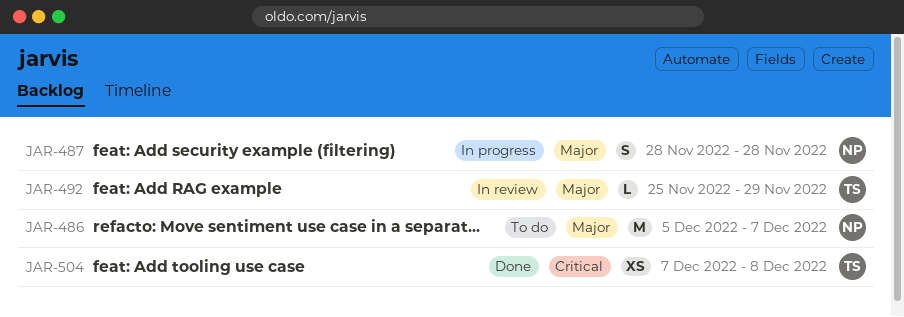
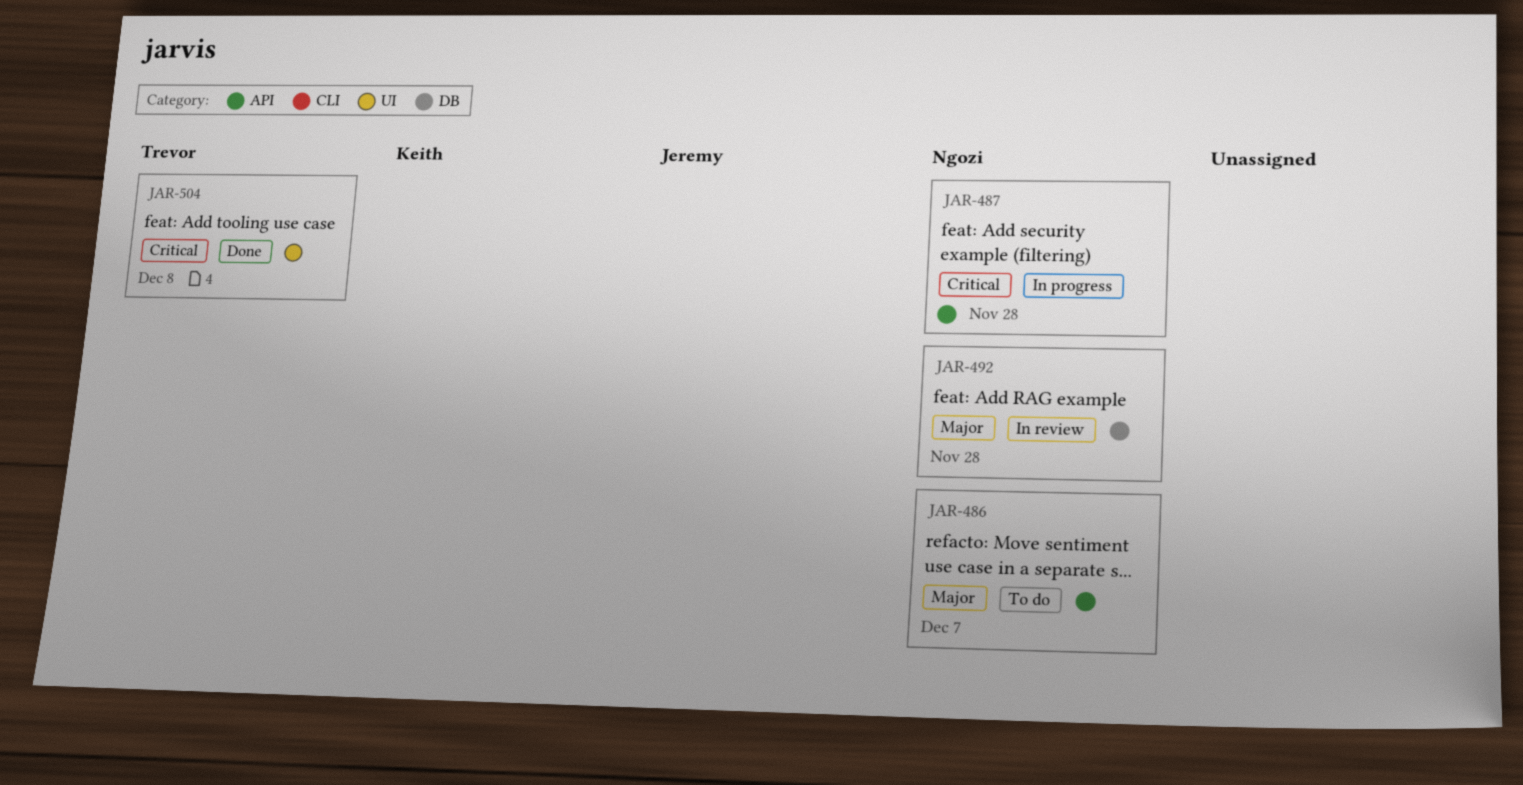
JAR-487, priority: Major -> Critical
JAR-492, owner: Trevor -> Ngozi
JAR-492, due: Nov 29 -> Nov 28

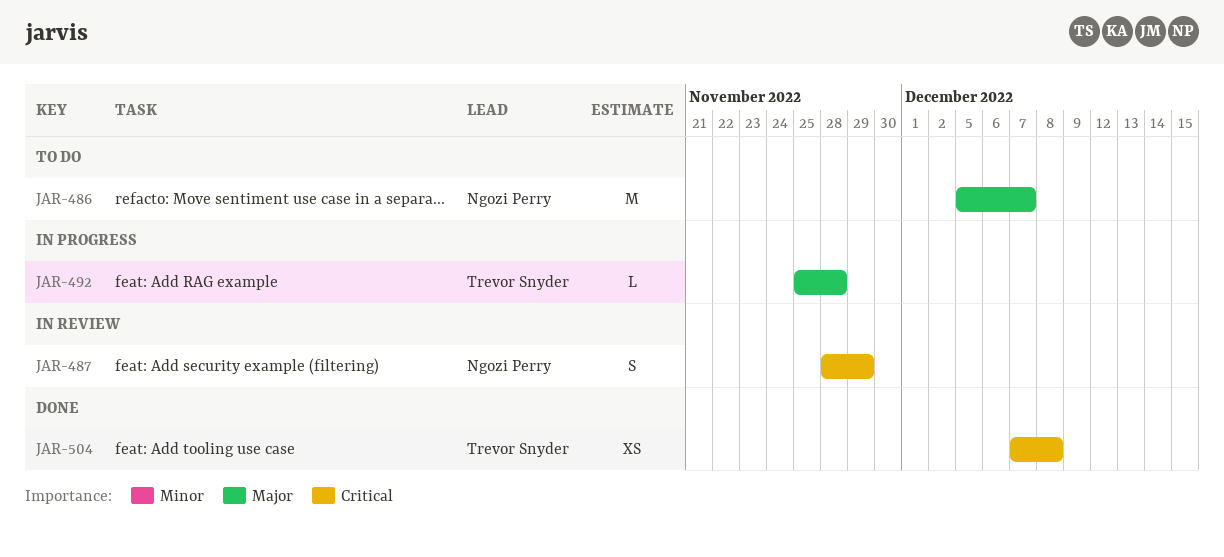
JAR-487, status: In progress -> In review
JAR-487, due: Nov 28 -> Nov 29
JAR-492, status: In review -> In progress
JAR-492, owner: Ngozi Perry -> Trevor Snyder

